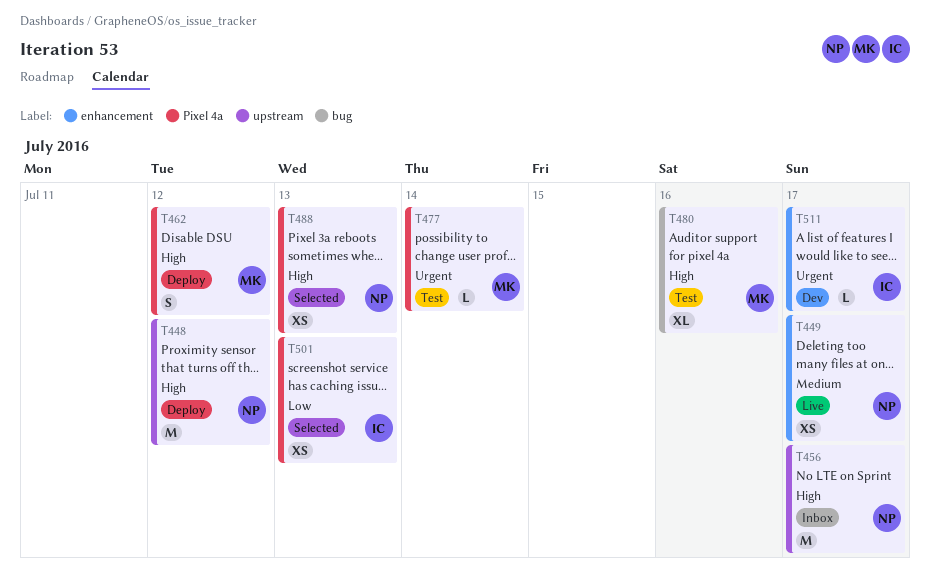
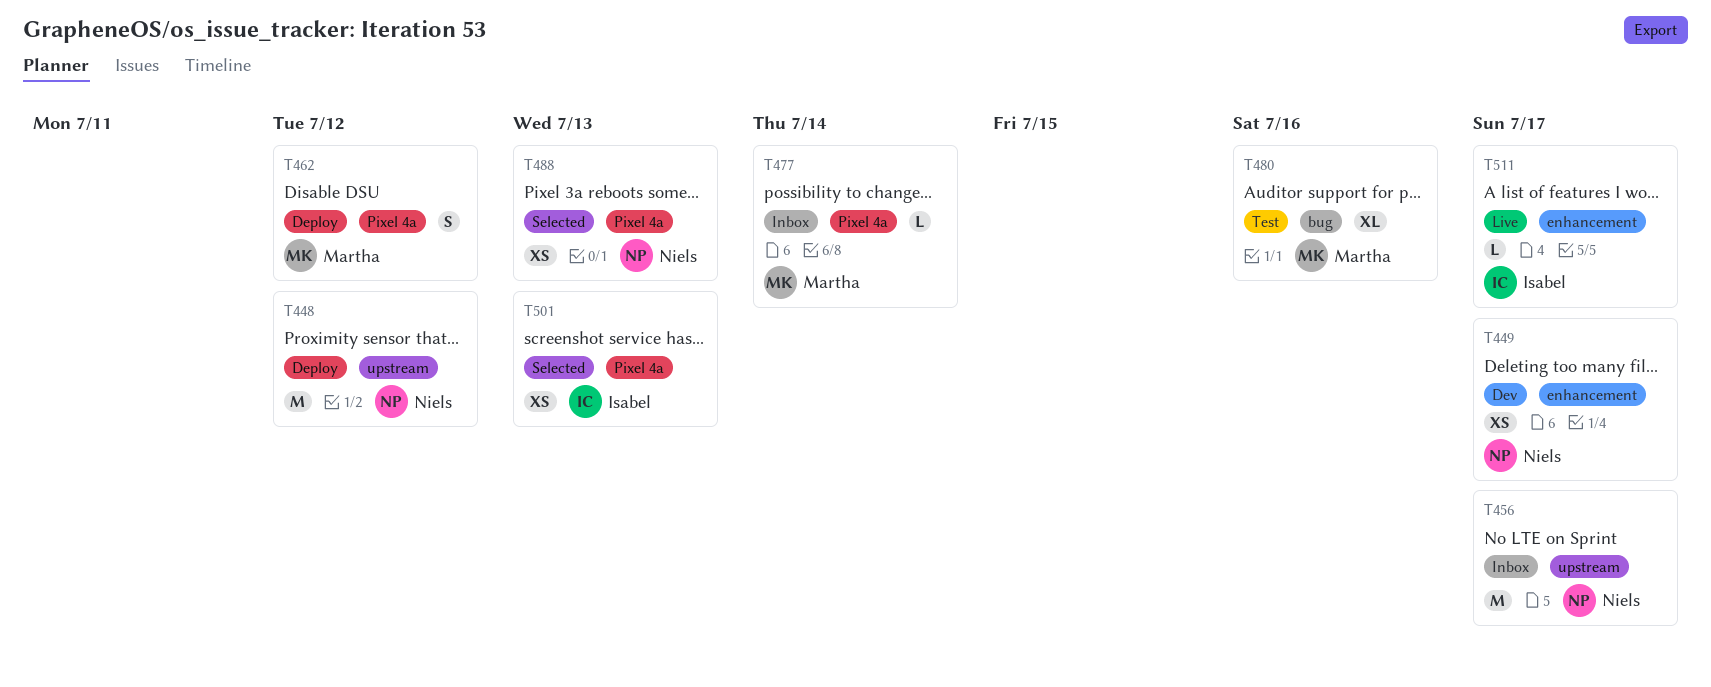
T449, status: Live -> Dev
T477, status: Test -> Inbox
T511, status: Dev -> Live

